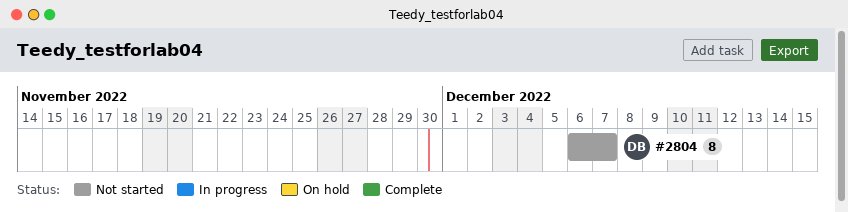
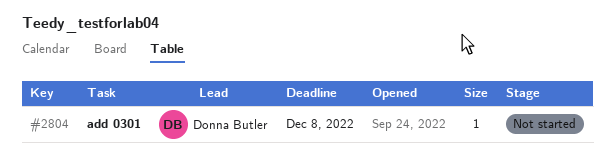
#2804, estimate: 8 -> 1
#2804, due: Dec 7 -> Dec 8

